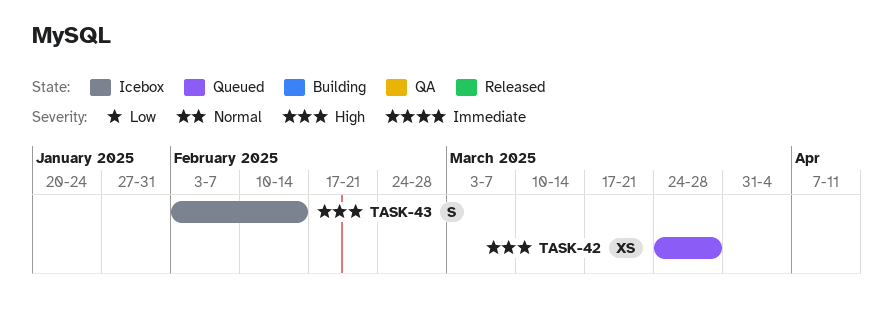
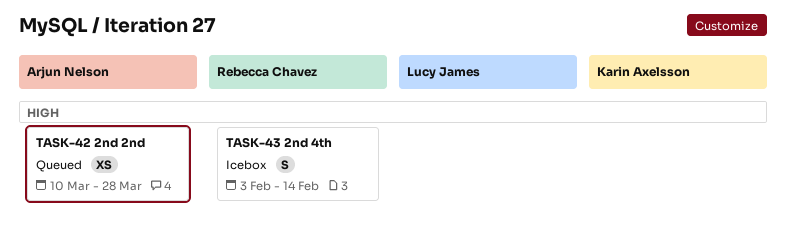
TASK-42, start: Mar 24 -> Mar 10

